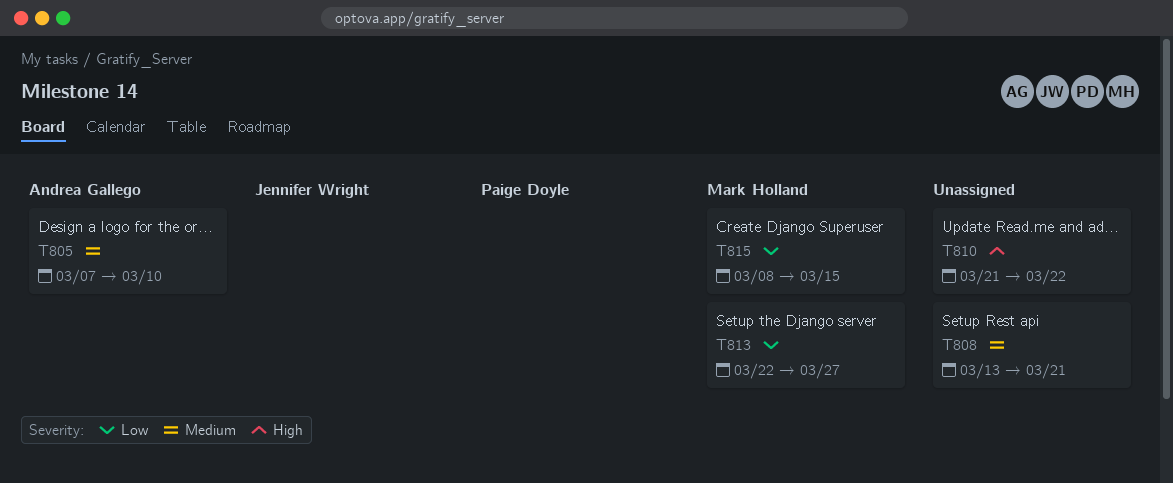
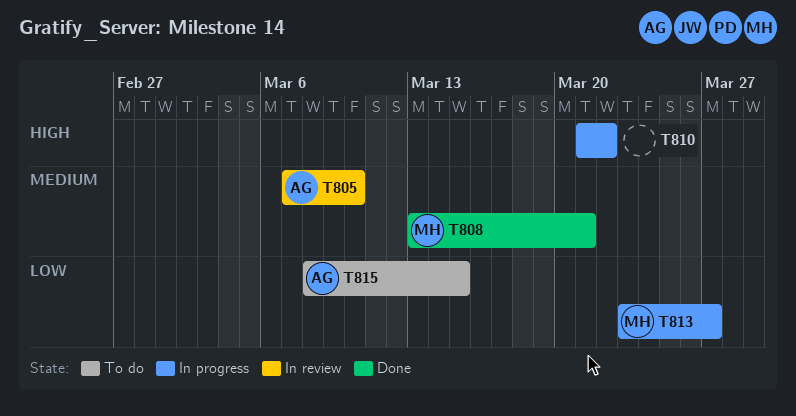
T808, owner: none -> Mark Holland
T813, start: Mar 22 -> Mar 23
T815, owner: Mark Holland -> Andrea Gallego

